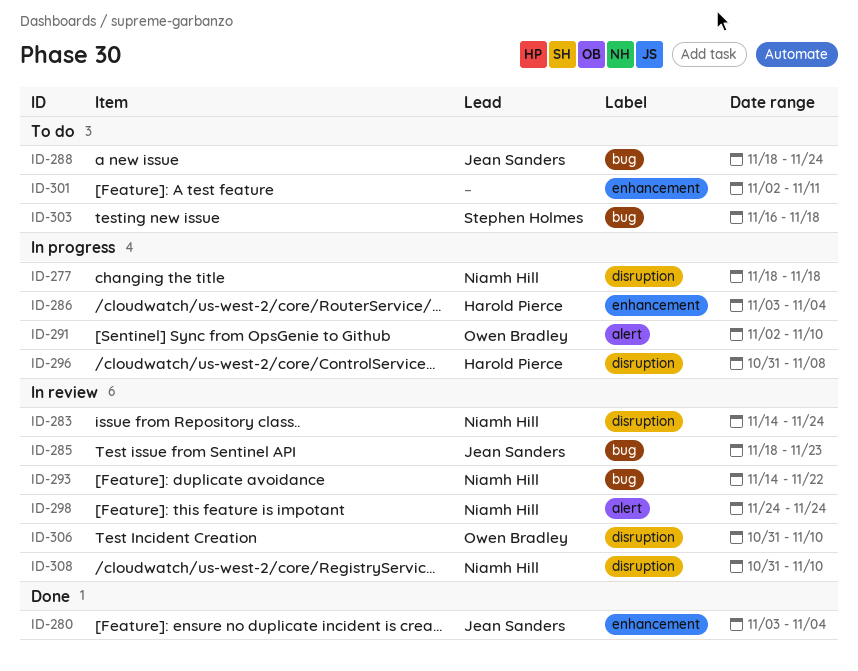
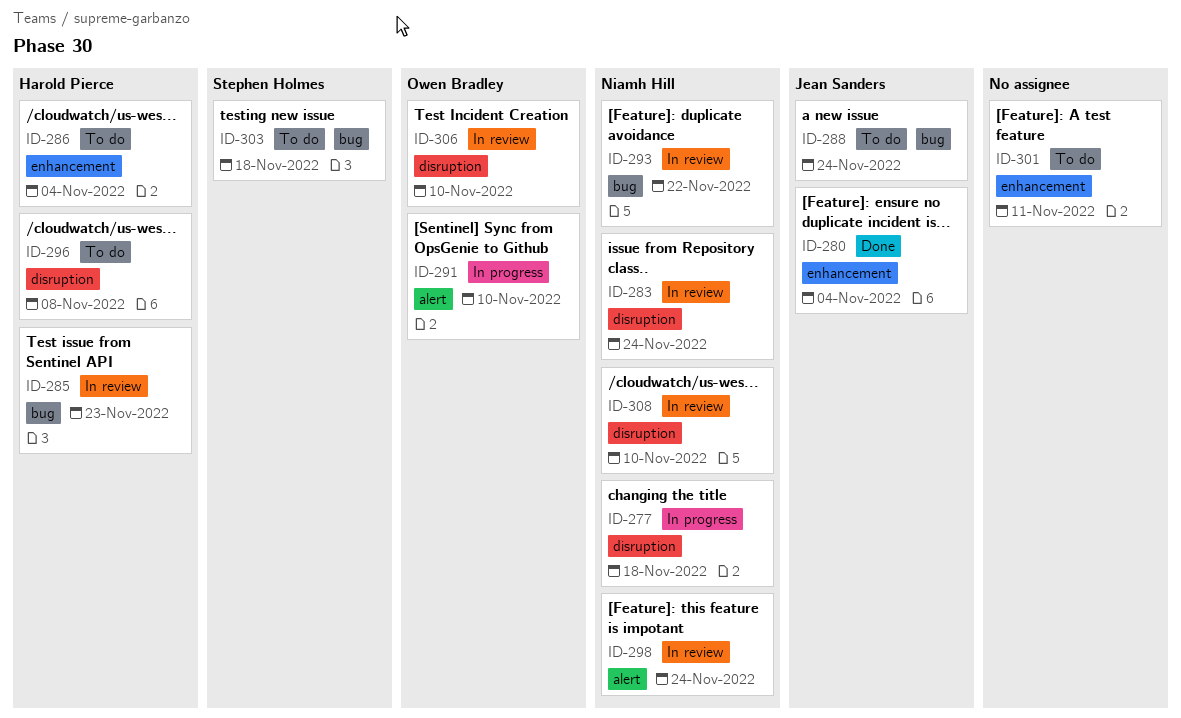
ID-285, owner: Jean Sanders -> Harold Pierce
ID-286, status: In progress -> To do
ID-296, status: In progress -> To do

